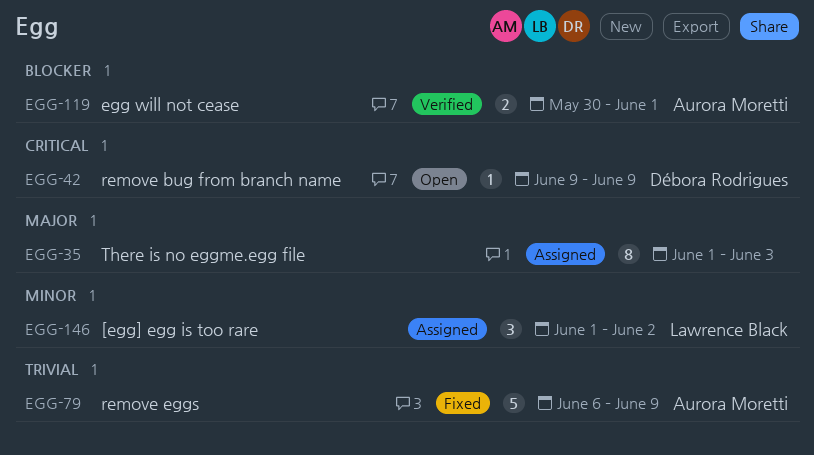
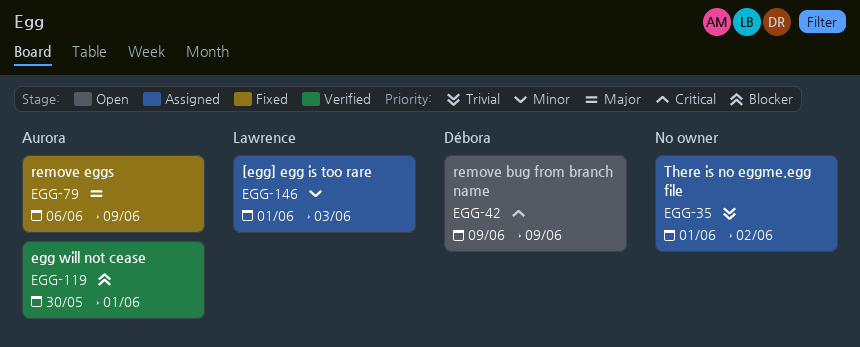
EGG-35, priority: Major -> Trivial
EGG-35, due: Jun 3 -> Jun 2
EGG-79, priority: Trivial -> Major
EGG-146, due: Jun 2 -> Jun 3

